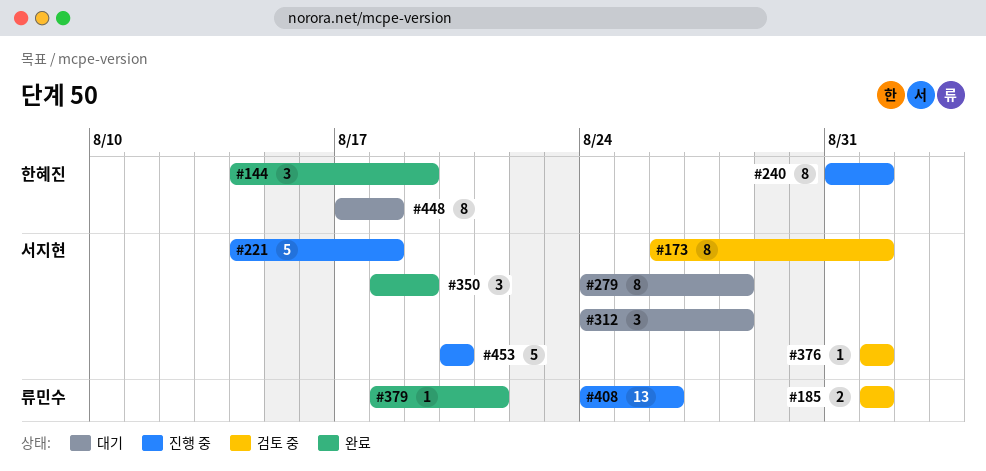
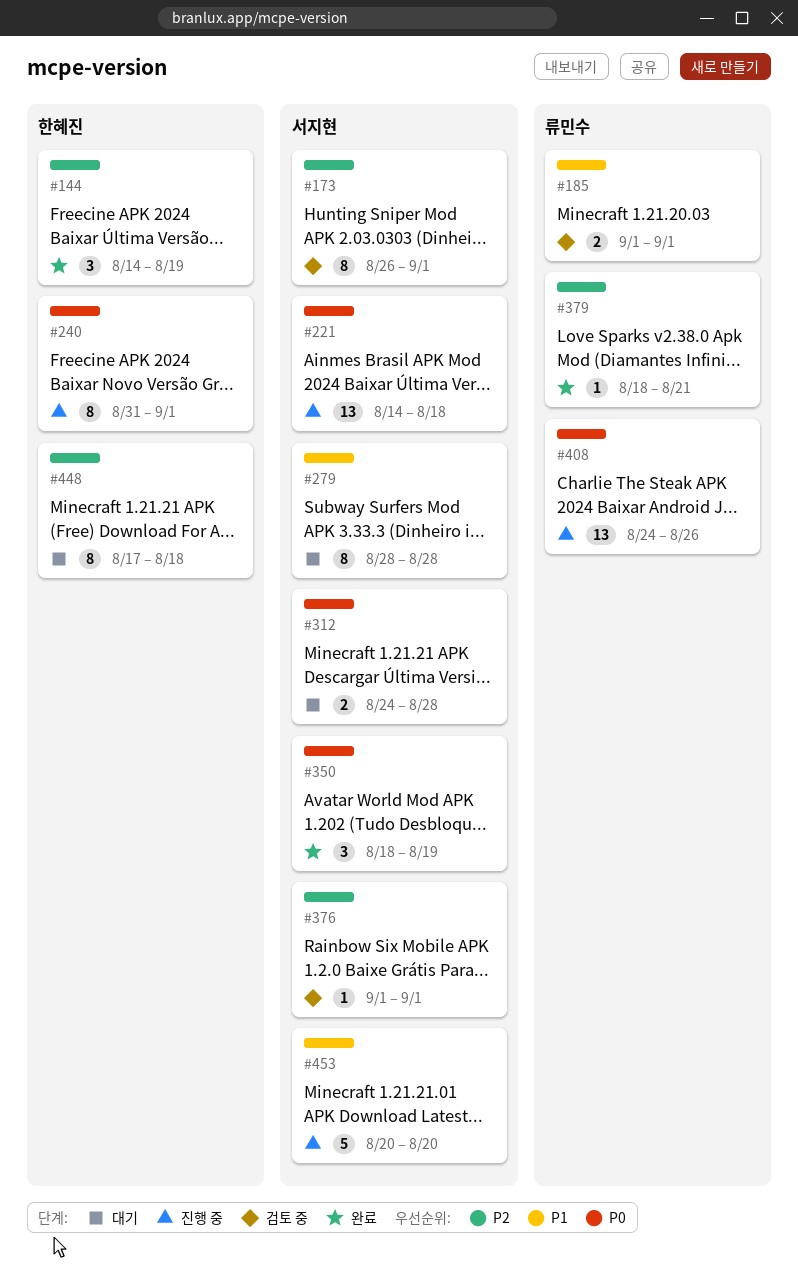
#221, estimate: 5 -> 13
#279, start: Aug 24 -> Aug 28
#312, estimate: 3 -> 2

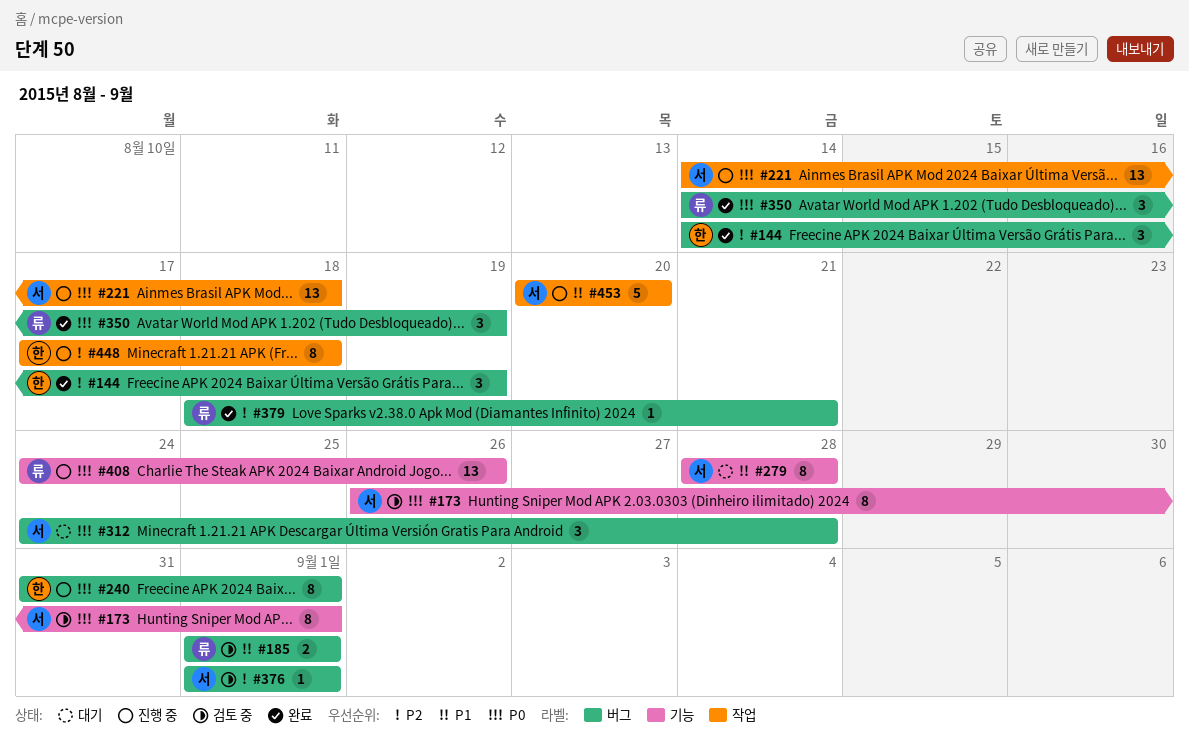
#173, priority: P2 -> P0
#312, estimate: 2 -> 3
#350, owner: 서지현 -> 류민수
#350, start: Aug 18 -> Aug 14
#448, status: 대기 -> 진행 중

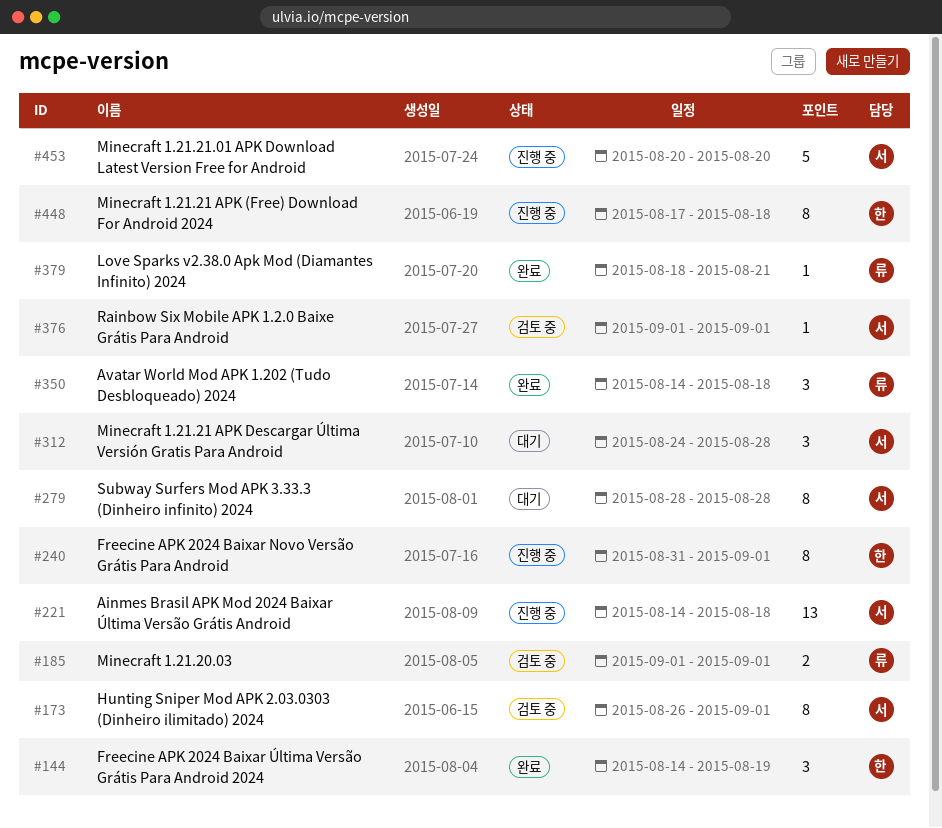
#350, due: Aug 19 -> Aug 18
#408: present -> none

